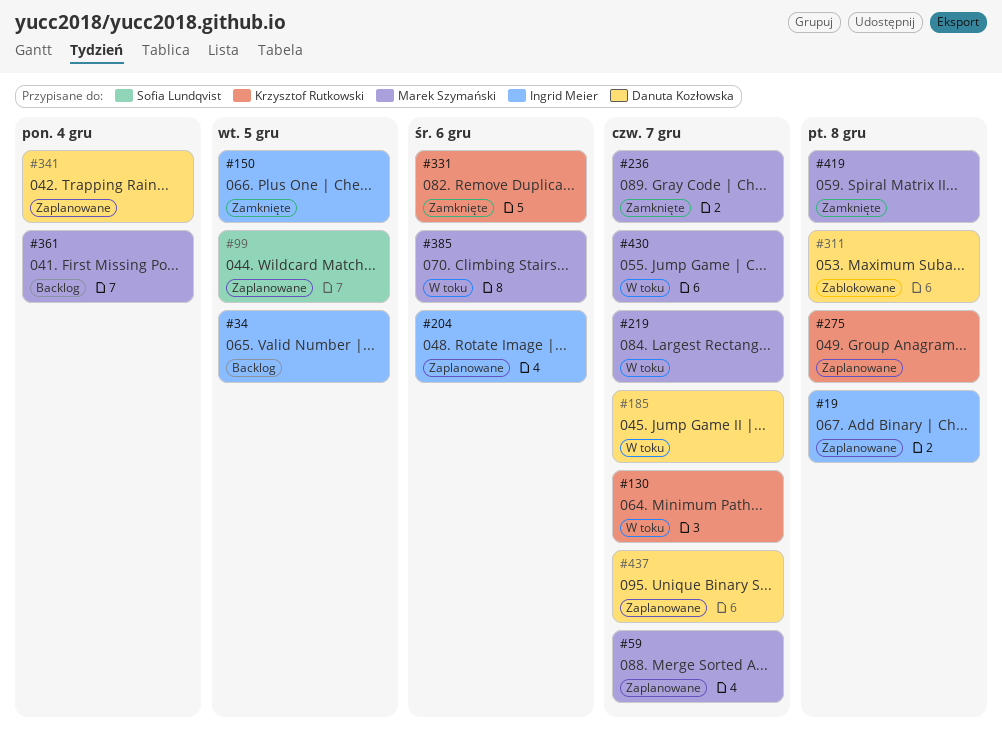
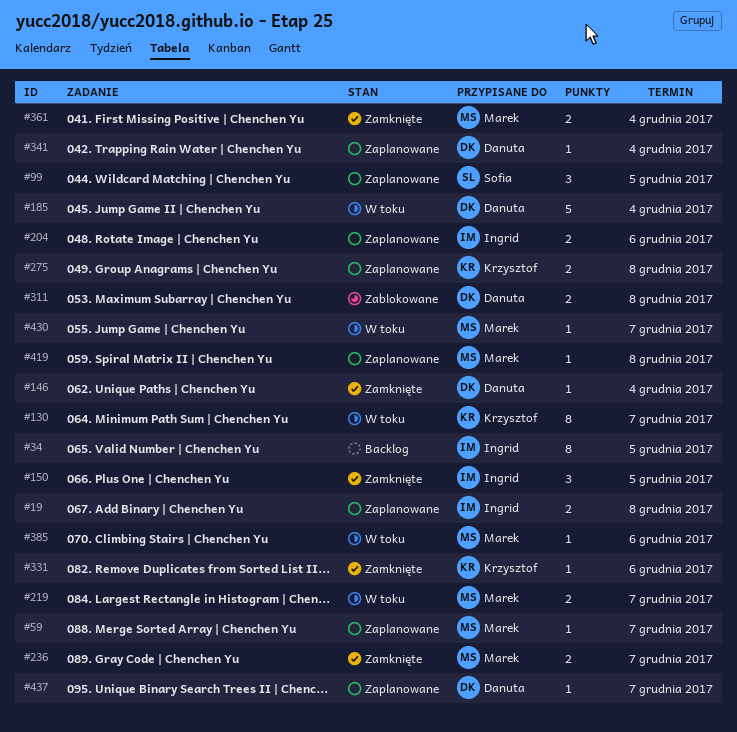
#146: none -> present
#185, due: Dec 7 -> Dec 4
#361, status: Backlog -> Zamknięte
#419, status: Zamknięte -> Zaplanowane

